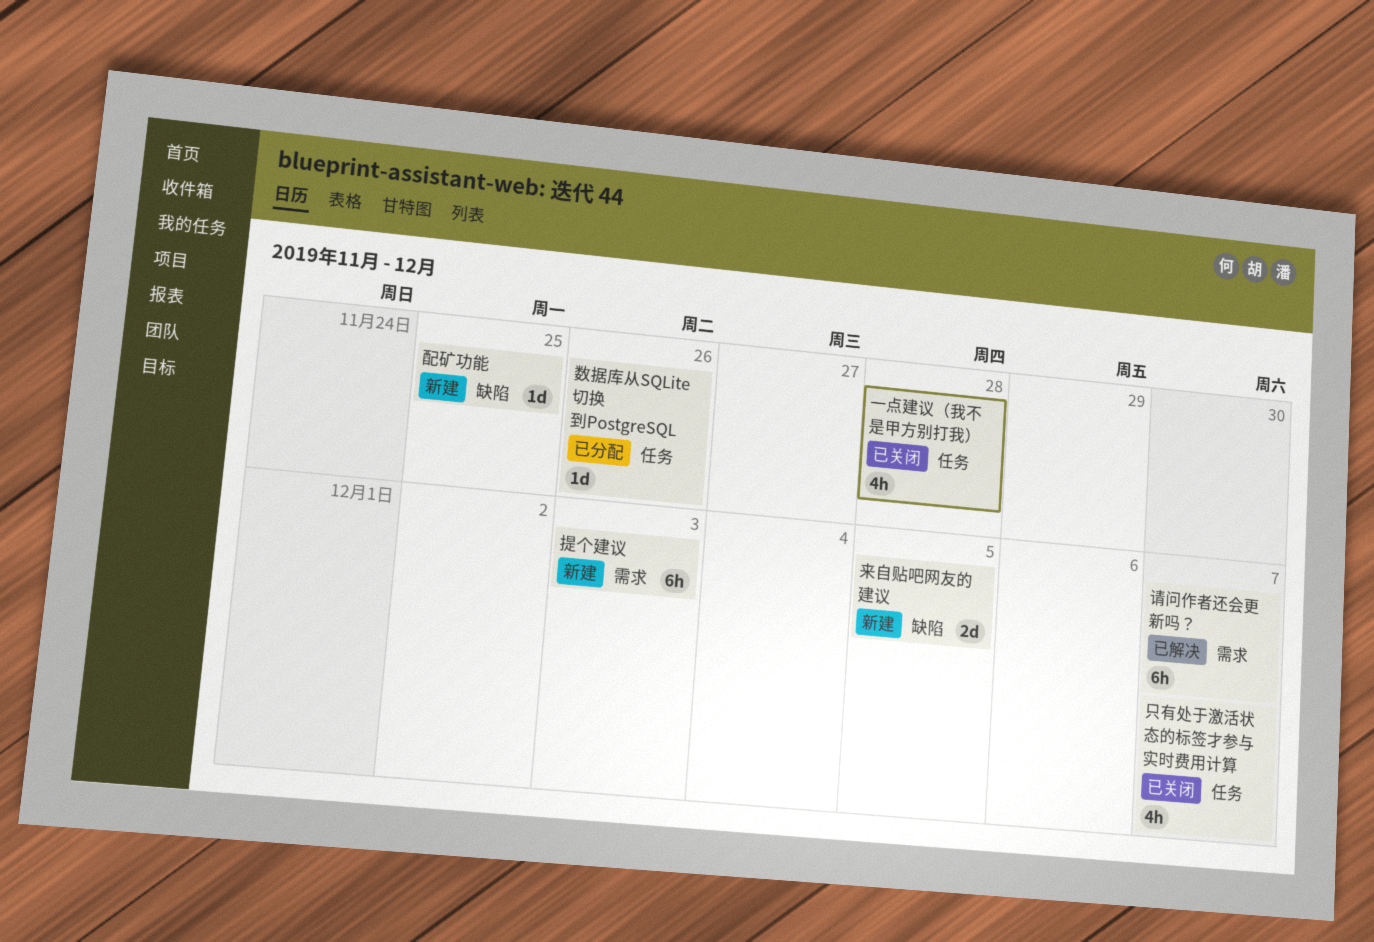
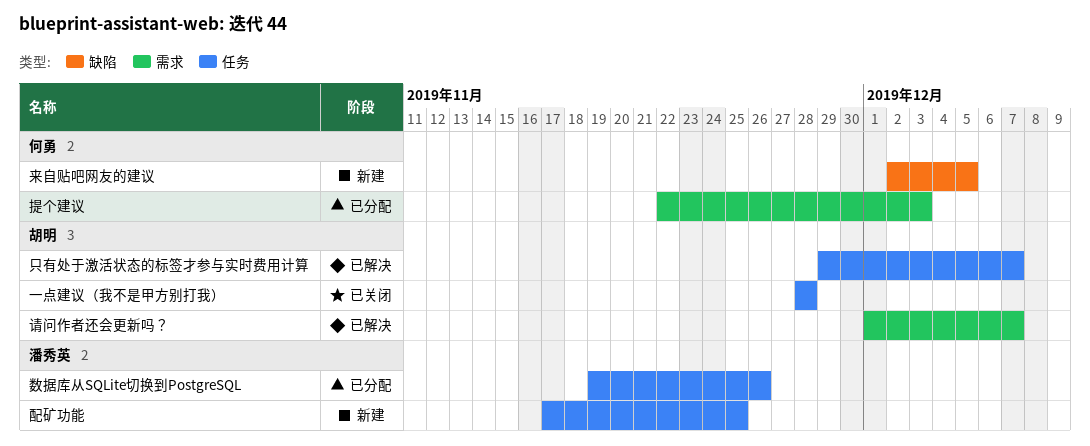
只有处于激活状态的标签才参与实时费用计算, status: 已关闭 -> 已解决
提个建议, status: 新建 -> 已分配
配矿功能, label: 缺陷 -> 任务

